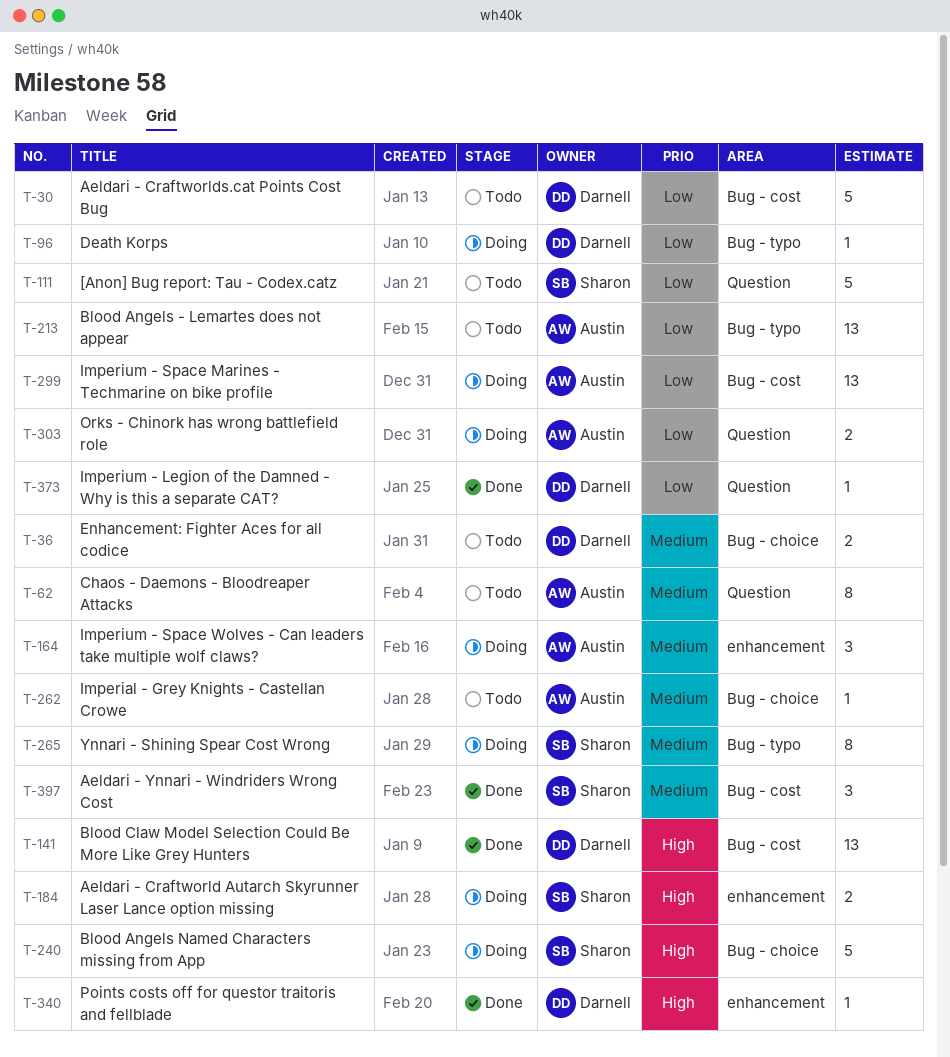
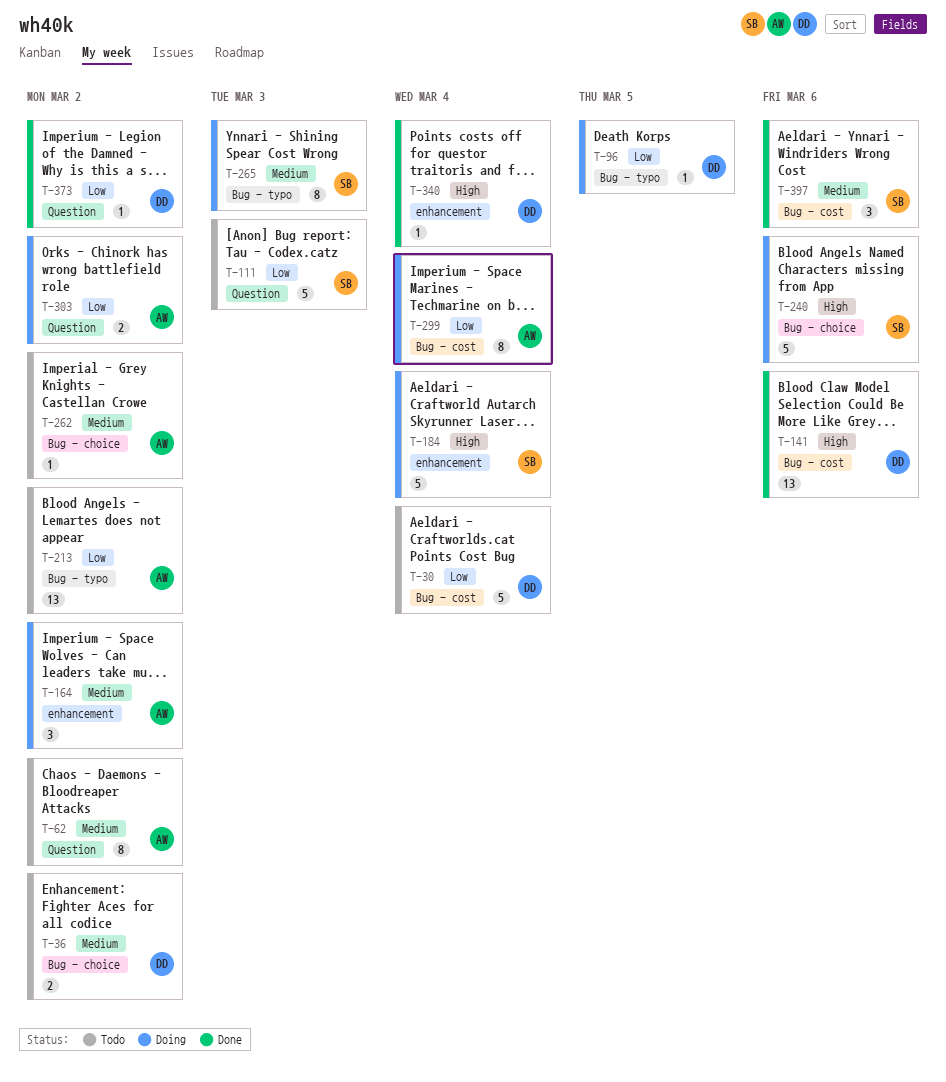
T-184, estimate: 2 -> 5
T-299, estimate: 13 -> 8

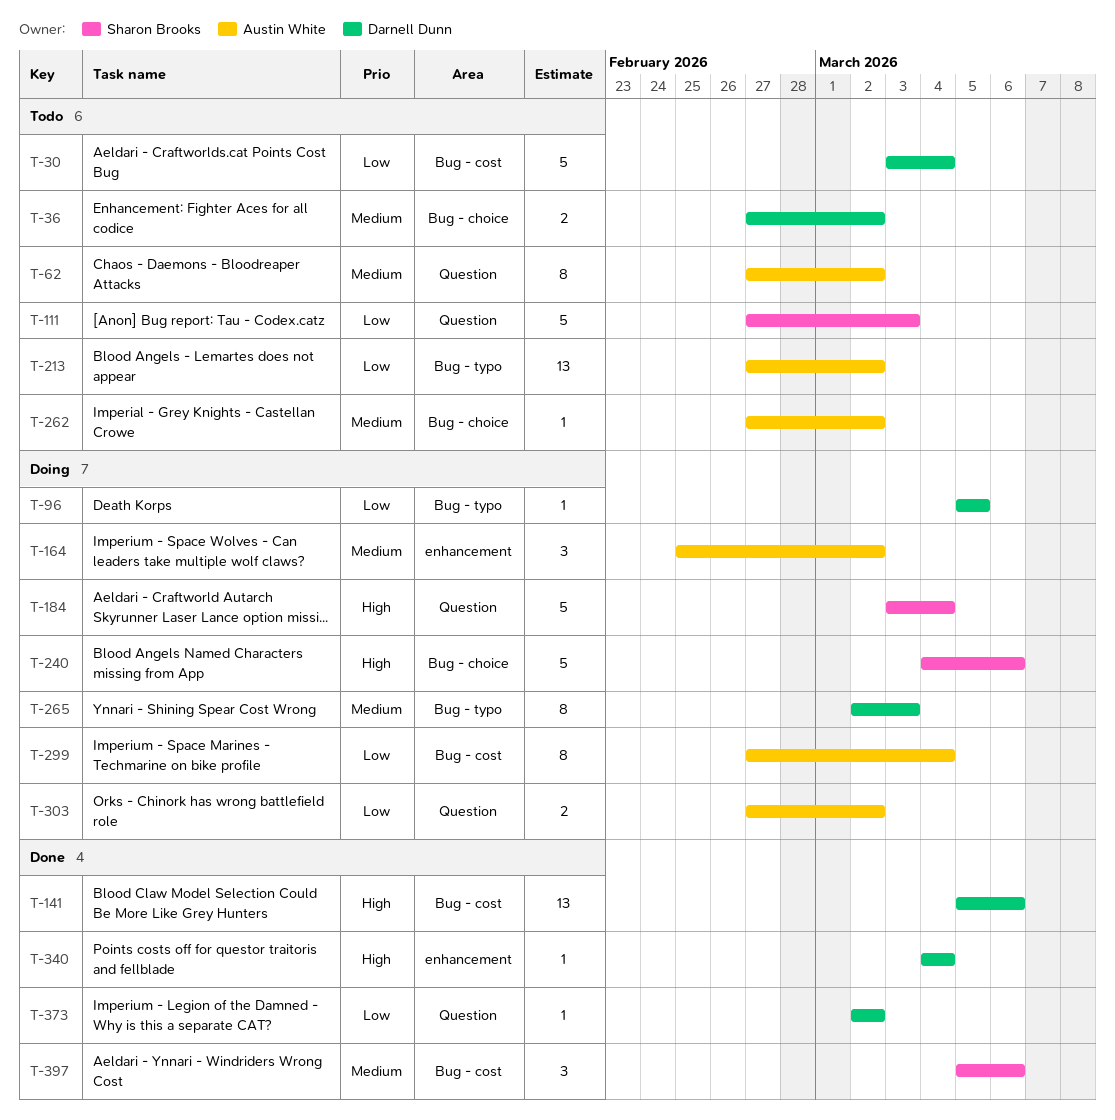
T-184, label: enhancement -> Question
T-265, owner: Sharon Brooks -> Darnell Dunn

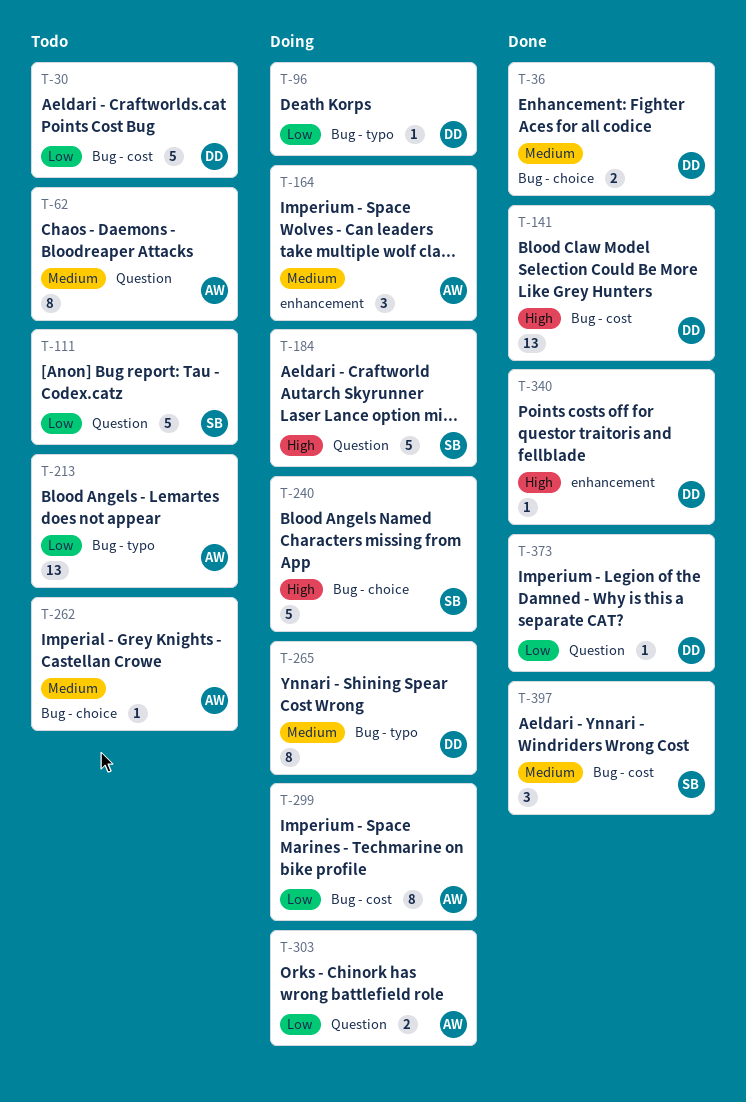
T-36, status: Todo -> Done

